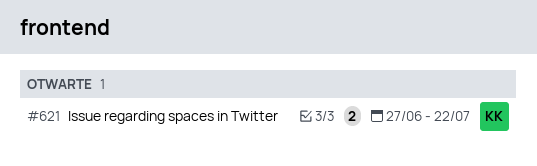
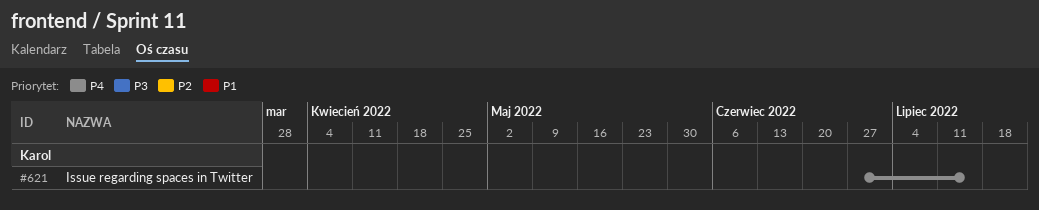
#621, due: Jul 22 -> Jul 15

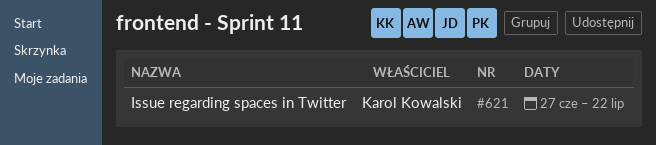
#621, due: Jul 15 -> Jul 22

